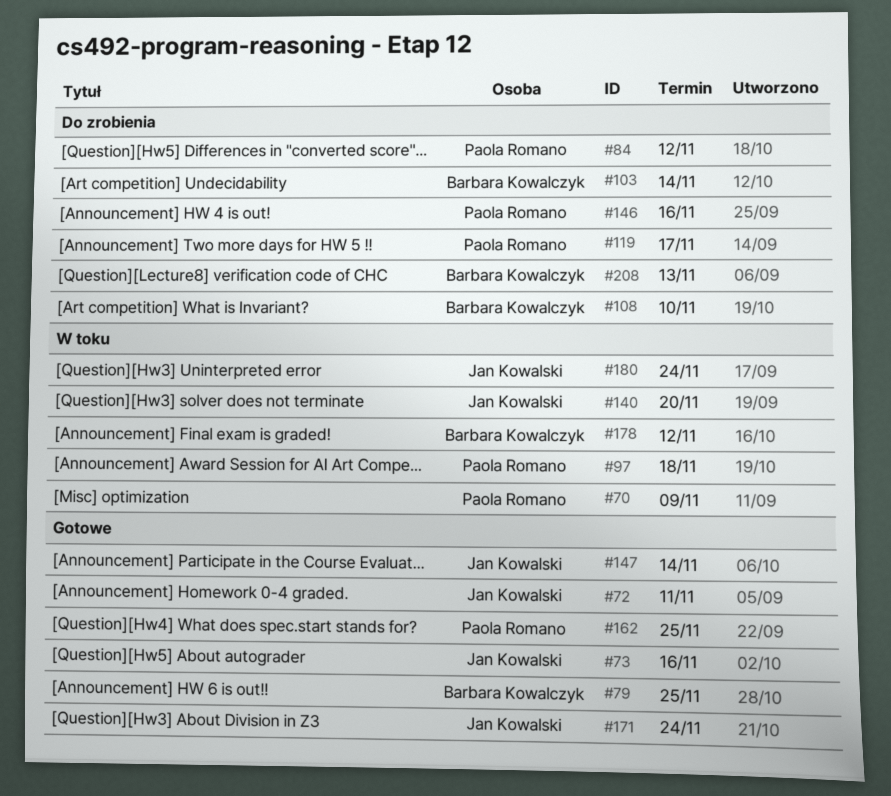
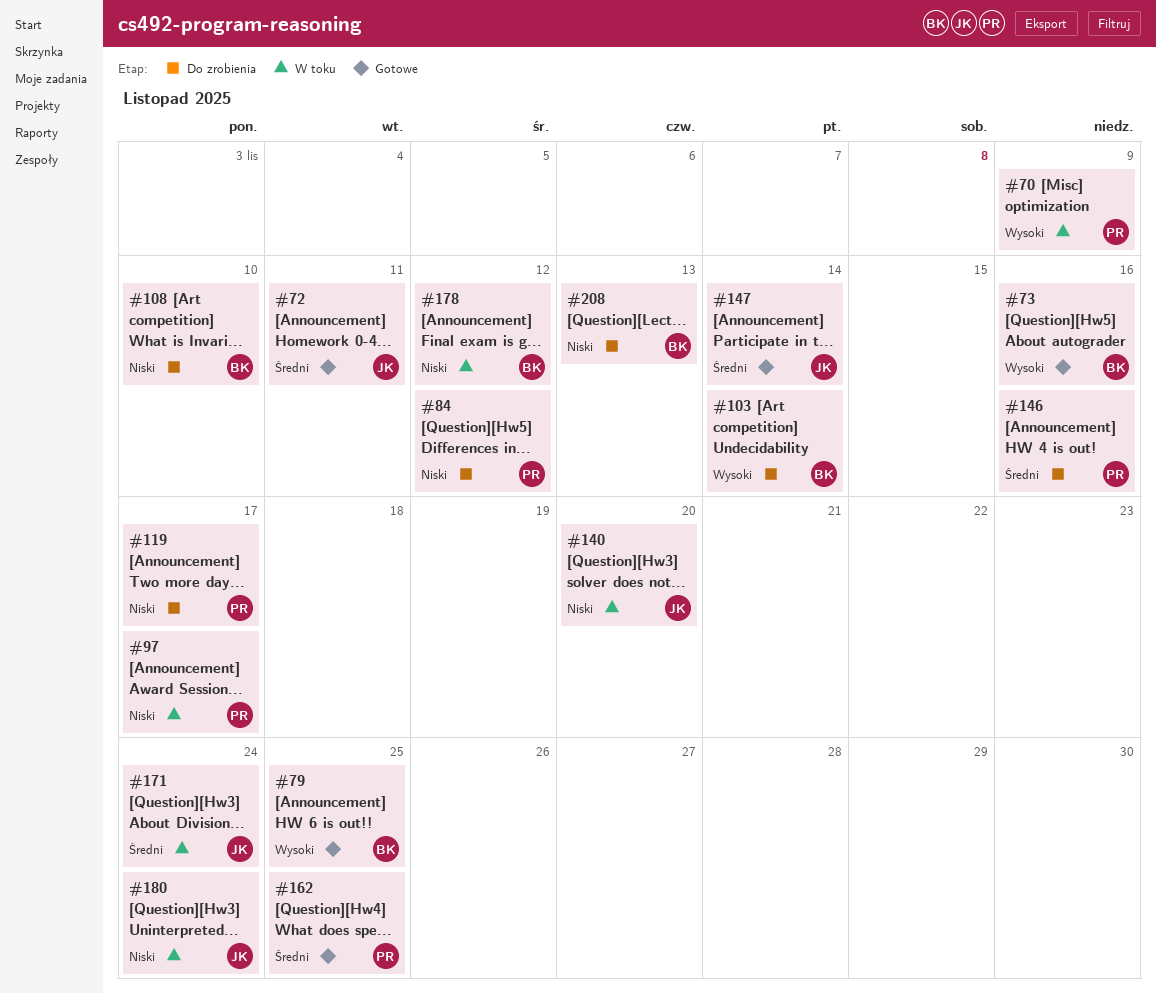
#73, owner: Jan Kowalski -> Barbara Kowalczyk
#97, due: Nov 18 -> Nov 17
#171, status: Gotowe -> W toku

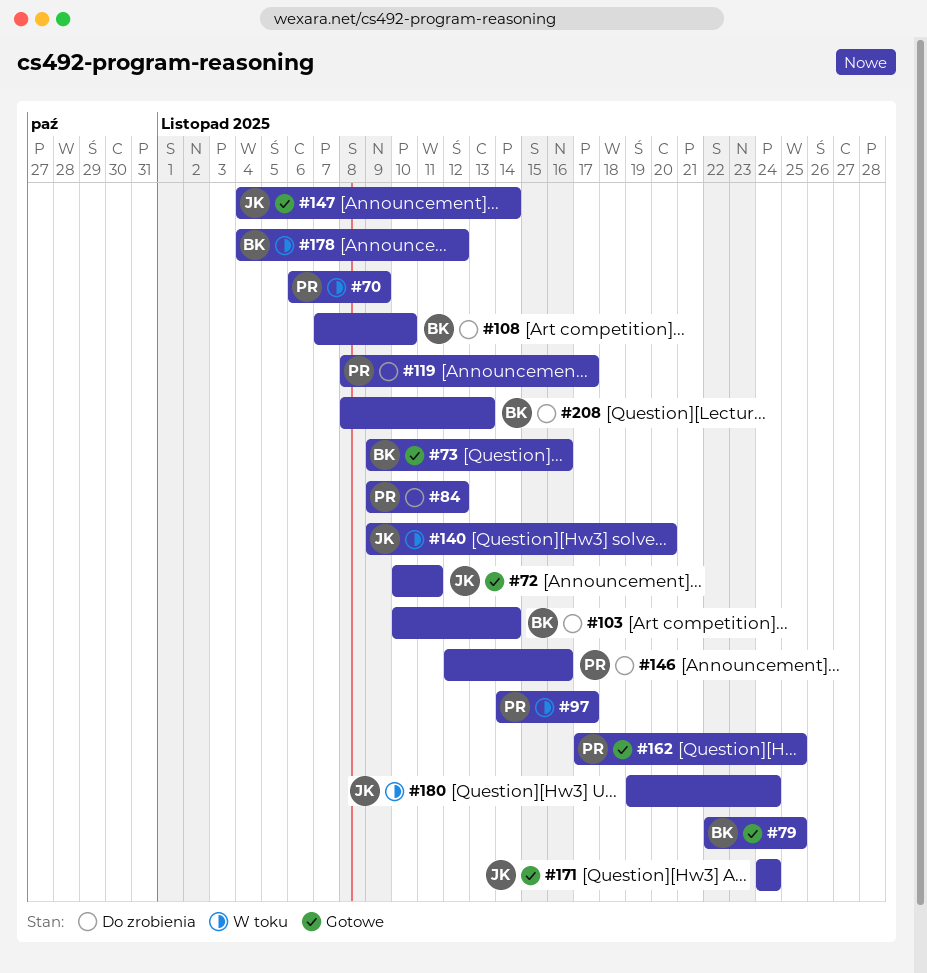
#171, status: W toku -> Gotowe

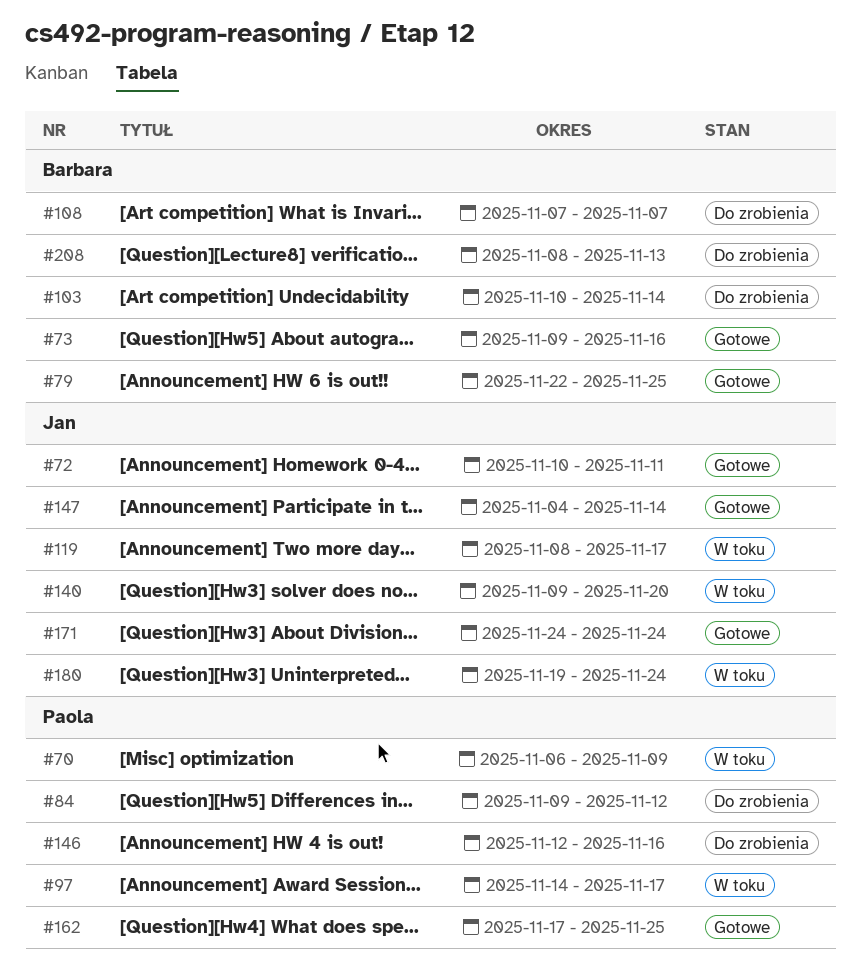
#108, due: Nov 10 -> Nov 7
#119, status: Do zrobienia -> W toku
#119, owner: Paola -> Jan
#178: present -> none

